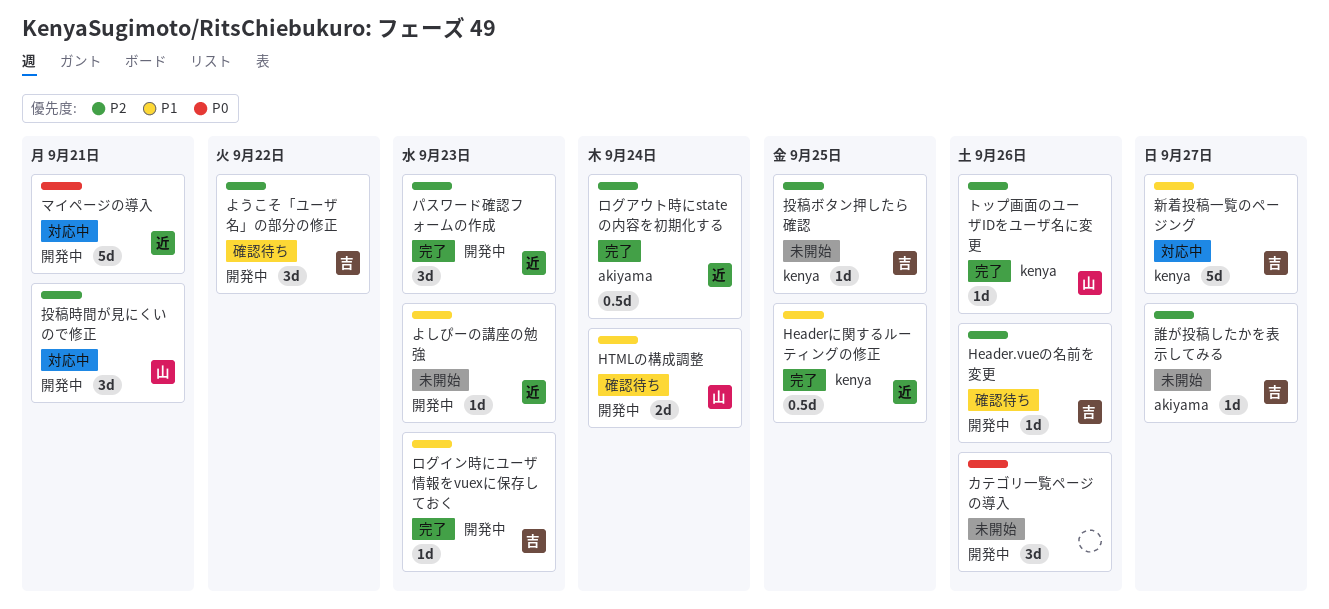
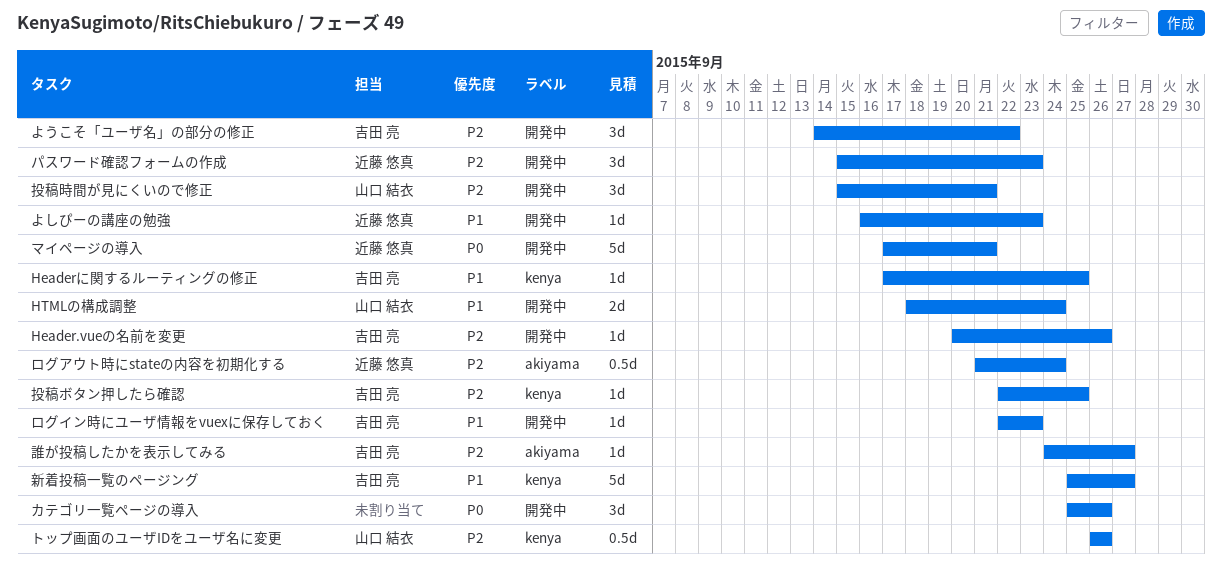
Headerに関するルーティングの修正, owner: 近藤 悠真 -> 吉田 亮
Headerに関するルーティングの修正, estimate: 0.5d -> 1d
トップ画面のユーザIDをユーザ名に変更, estimate: 1d -> 0.5d

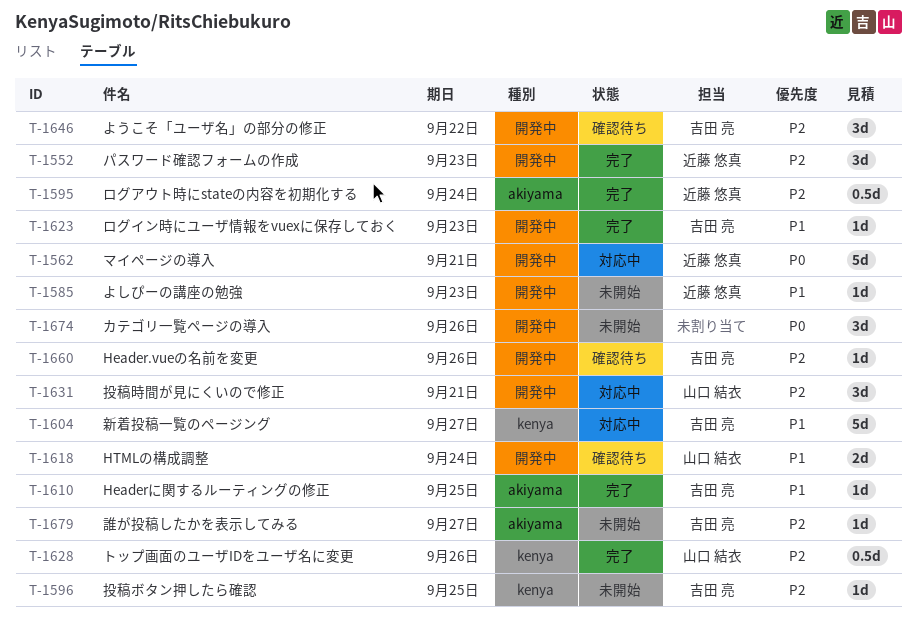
Headerに関するルーティングの修正, label: kenya -> akiyama

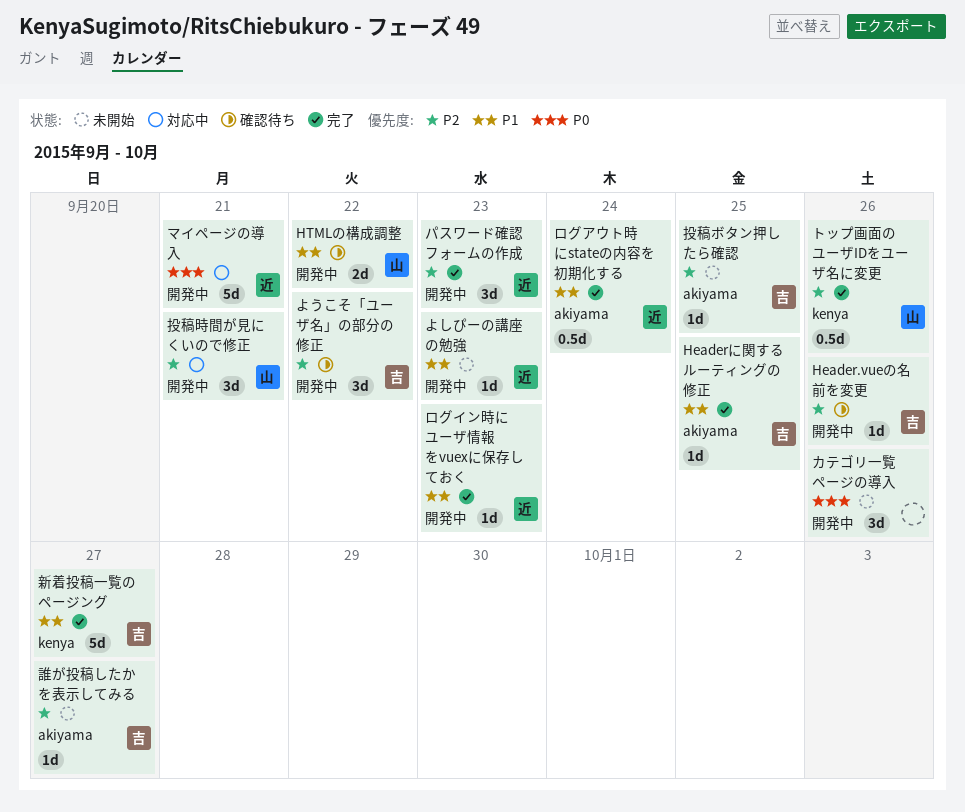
HTMLの構成調整, due: Sep 24 -> Sep 22
ログアウト時にstateの内容を初期化する, priority: P2 -> P1
ログイン時にユーザ情報をvuexに保存しておく, owner: 吉田 亮 -> 近藤 悠真
投稿ボタン押したら確認, label: kenya -> akiyama
新着投稿一覧のページング, status: 対応中 -> 完了

